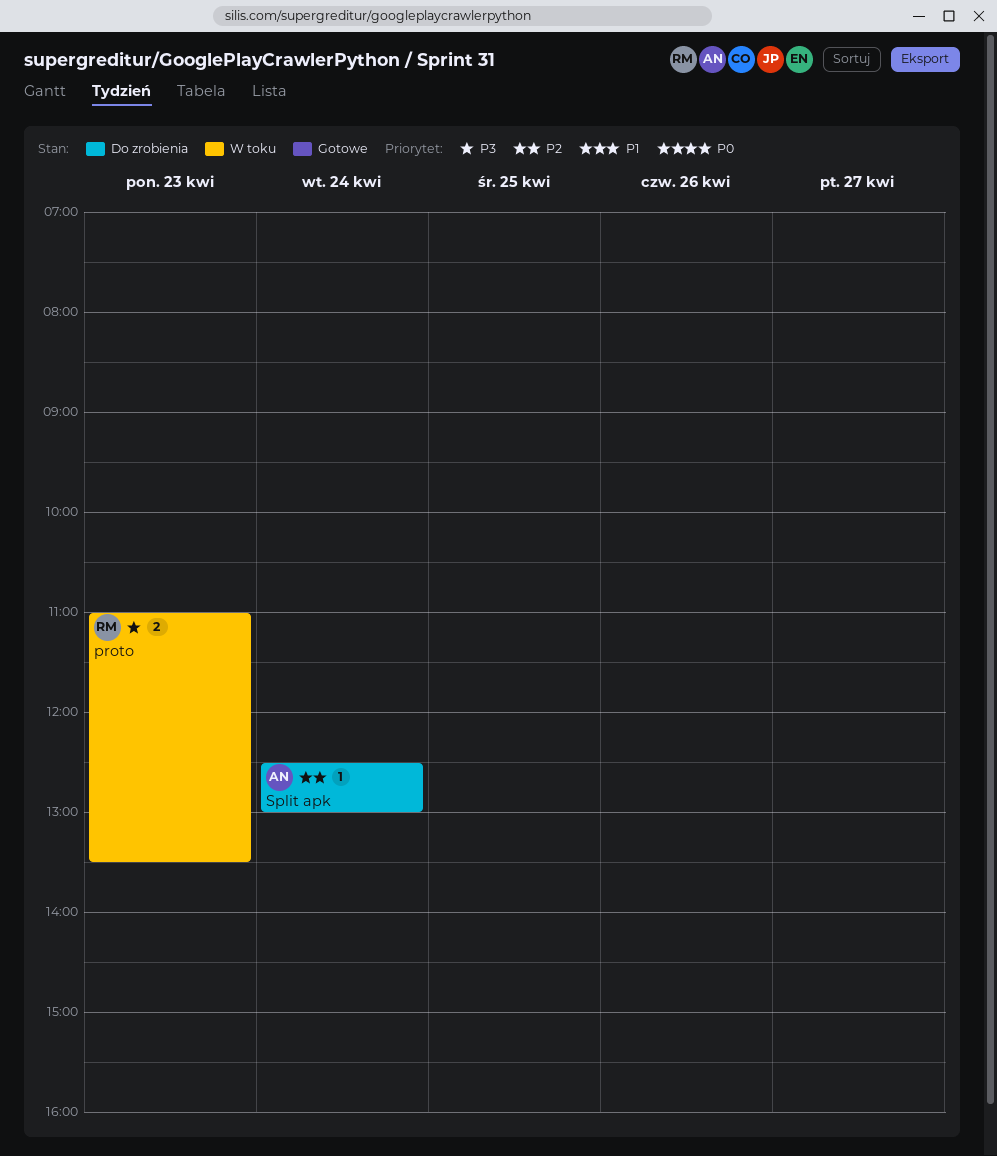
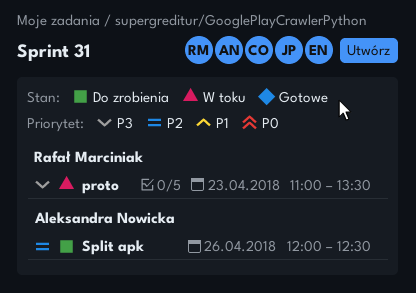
Split apk, day: Apr 24 -> Apr 26
Split apk, begins: 12:30 -> 12:00
Split apk, ends: 13:00 -> 12:30

